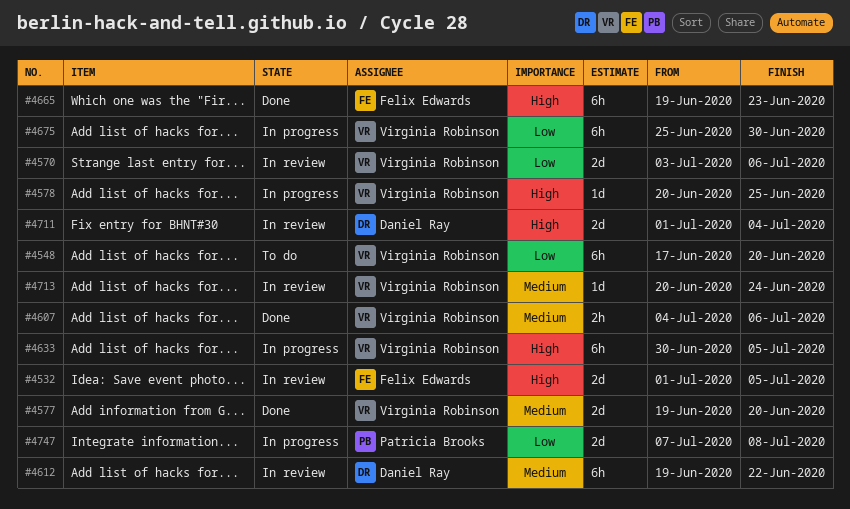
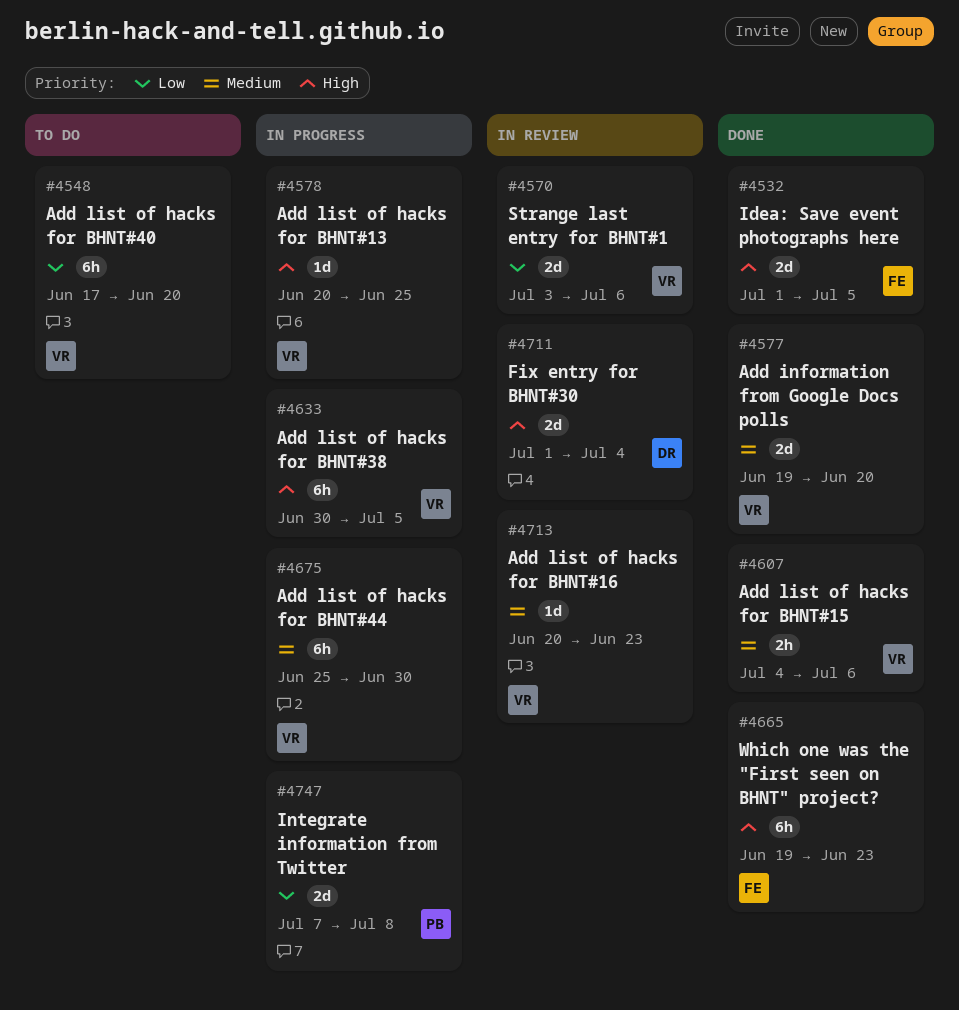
#4532, status: In review -> Done
#4612: present -> none
#4675, priority: Low -> Medium
#4713, due: Jun 24 -> Jun 23

